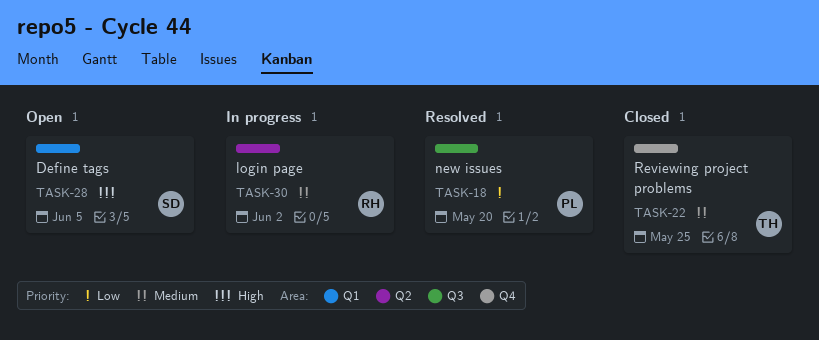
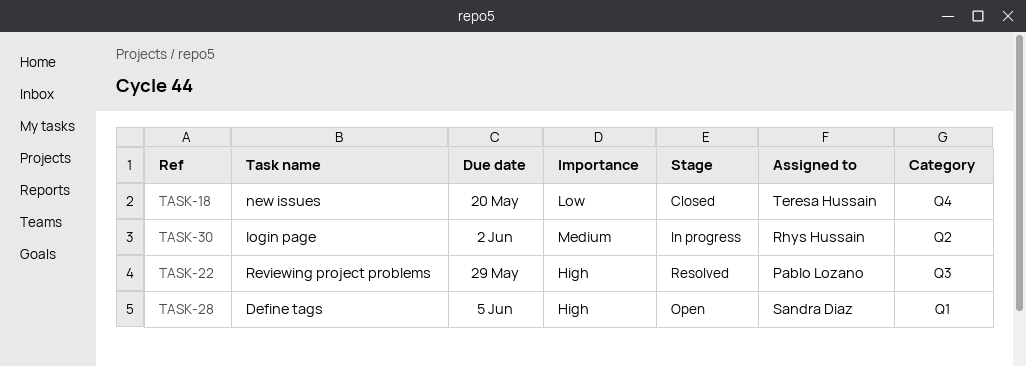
TASK-18, status: Resolved -> Closed
TASK-18, owner: Pablo Lozano -> Teresa Hussain
TASK-18, label: Q3 -> Q4
TASK-22, status: Closed -> Resolved
TASK-22, owner: Teresa Hussain -> Pablo Lozano
TASK-22, priority: Medium -> High
TASK-22, label: Q4 -> Q3
TASK-22, due: May 25 -> May 29

